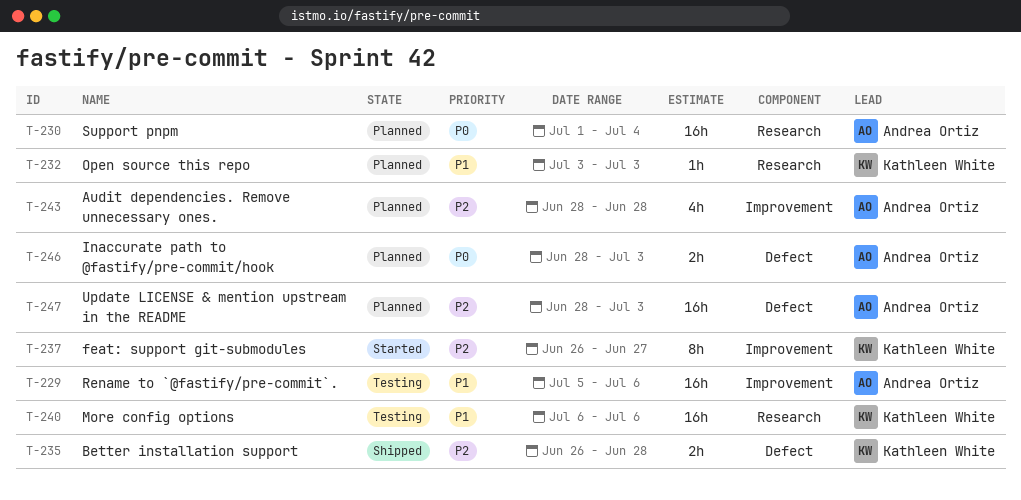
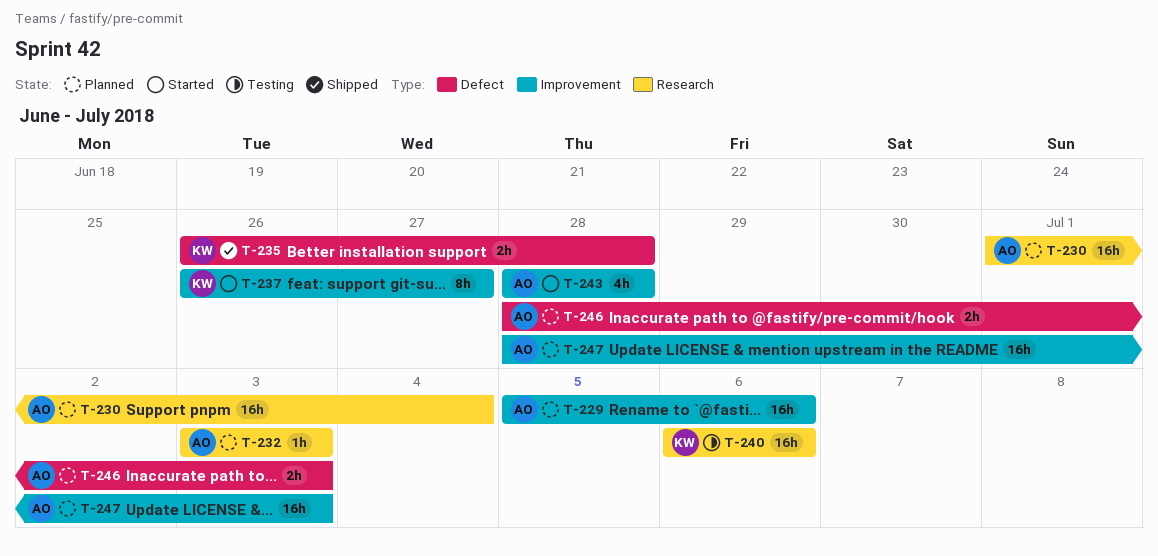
T-229, status: Testing -> Planned
T-232, owner: Kathleen White -> Andrea Ortiz
T-243, status: Planned -> Started
T-247, label: Defect -> Improvement

